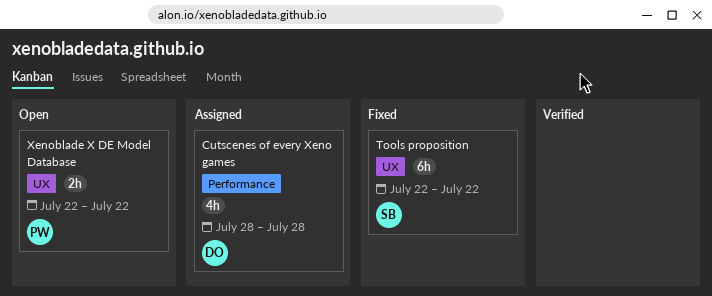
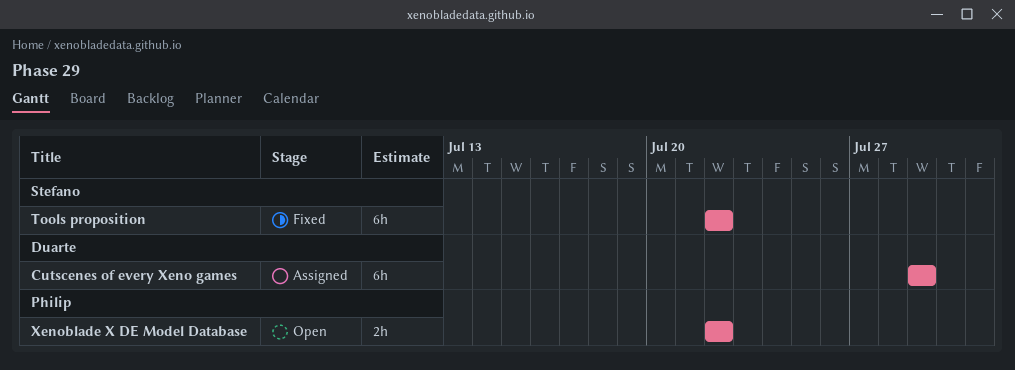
Cutscenes of every Xeno games, estimate: 4h -> 6h
Cutscenes of every Xeno games, start: Jul 28 -> Jul 29
Cutscenes of every Xeno games, due: Jul 28 -> Jul 29

